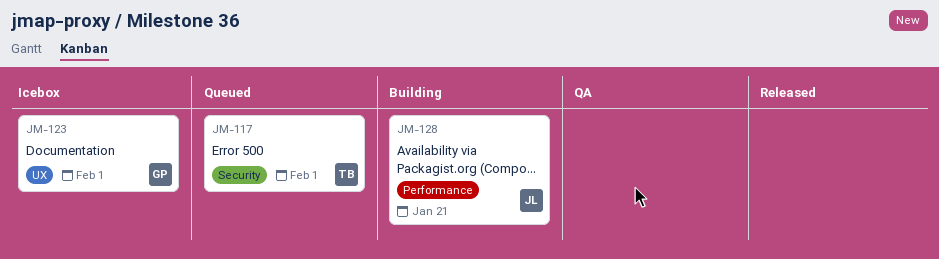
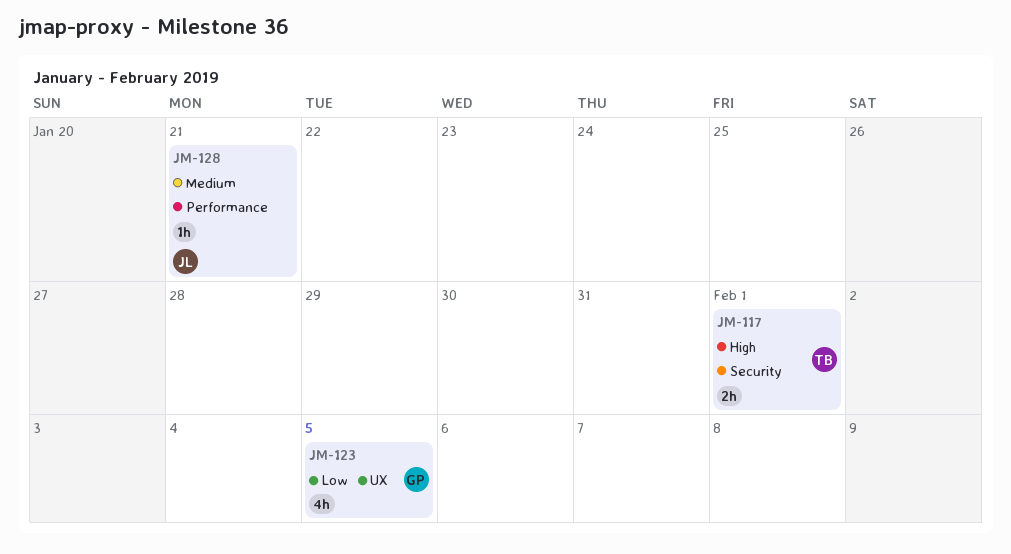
JM-123, due: Feb 1 -> Feb 5

